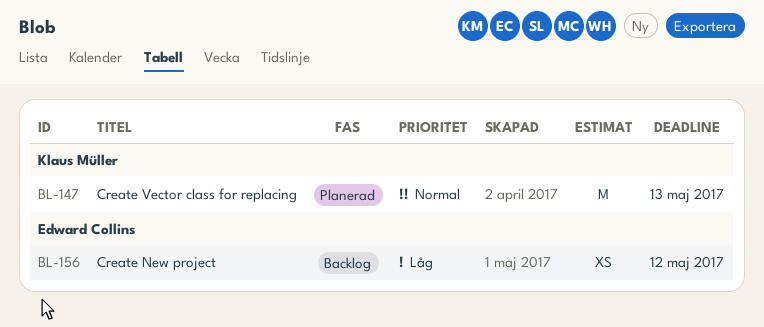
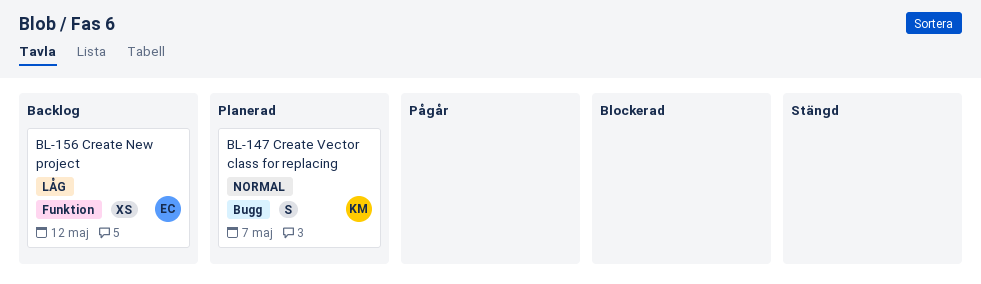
BL-147, estimate: M -> S
BL-147, due: May 13 -> May 7

